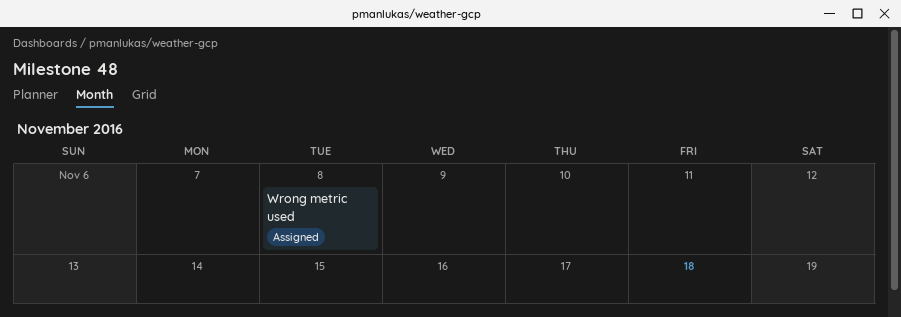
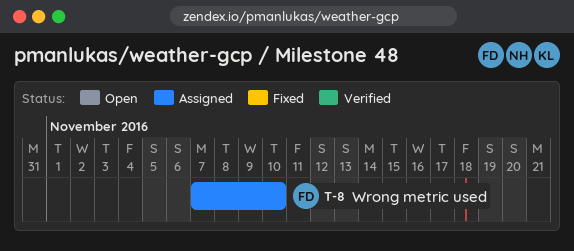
Wrong metric used, due: Nov 8 -> Nov 10

